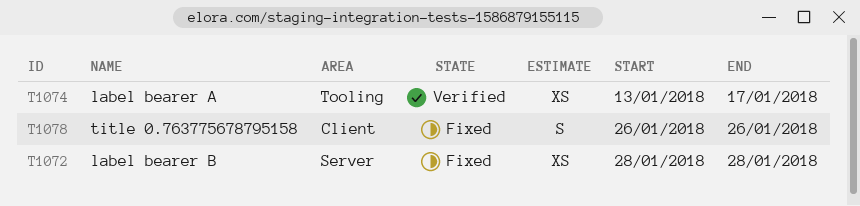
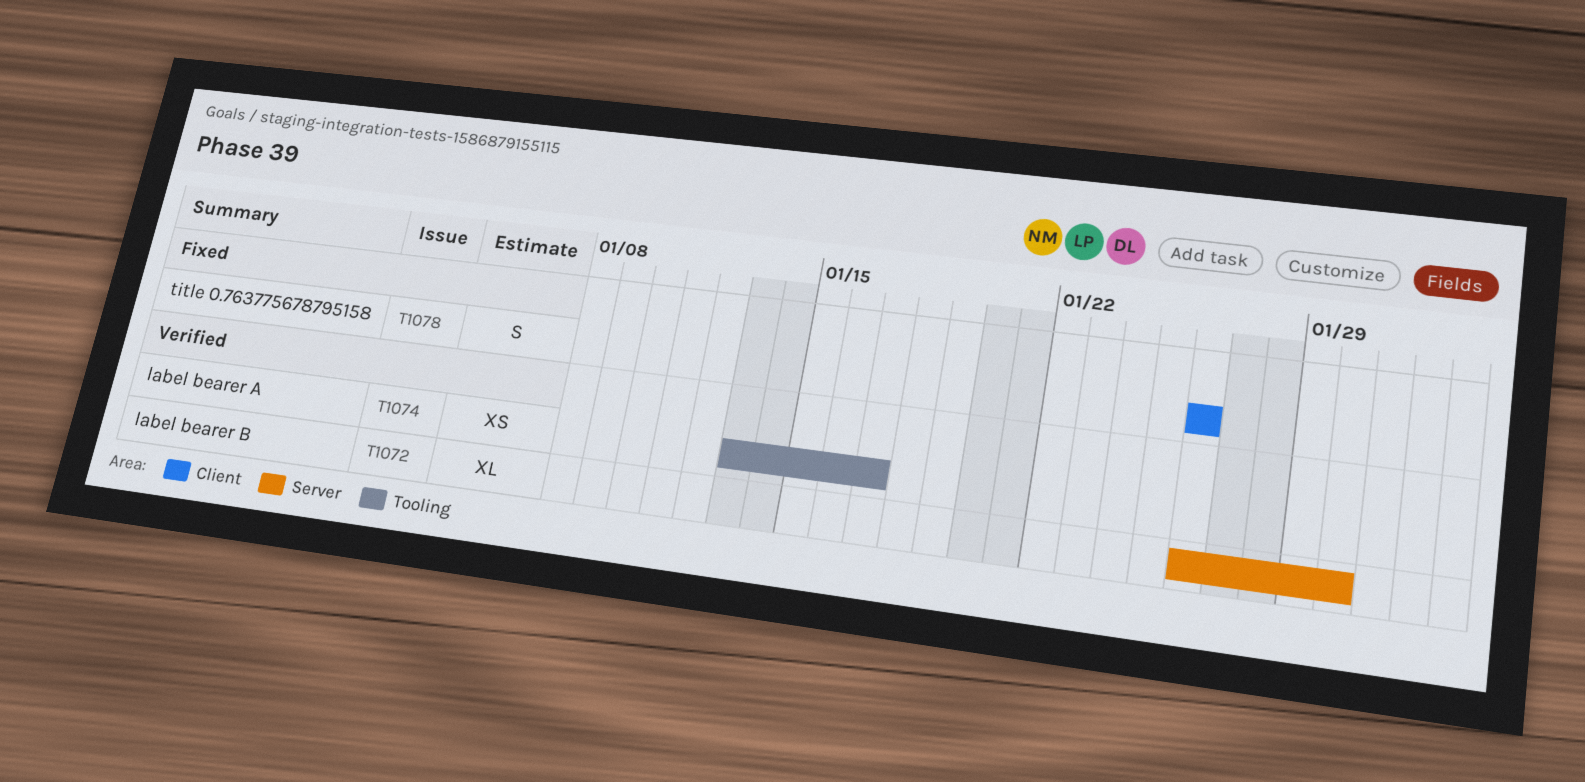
T1072, status: Fixed -> Verified
T1072, estimate: XS -> XL
T1072, start: Jan 28 -> Jan 26
T1072, due: Jan 28 -> Jan 30

